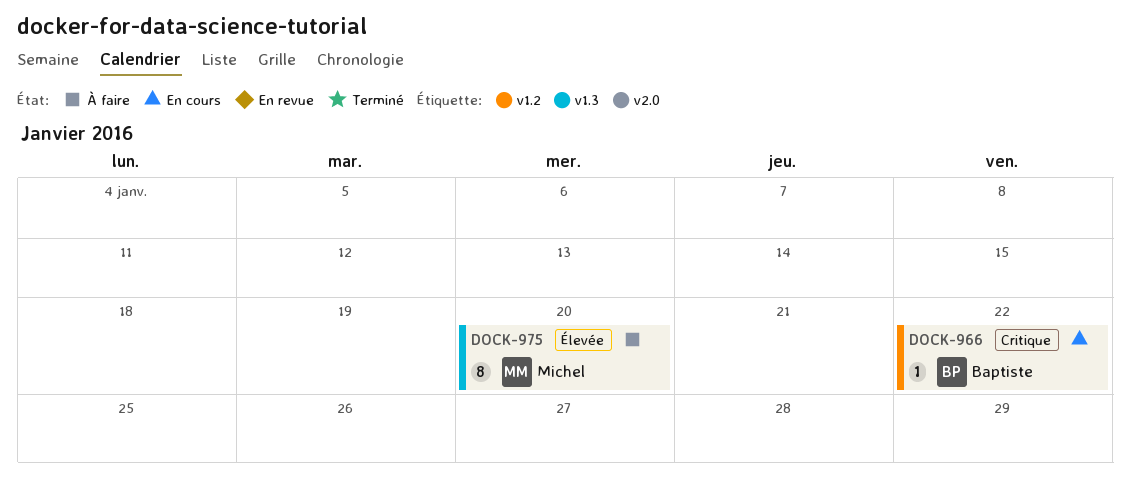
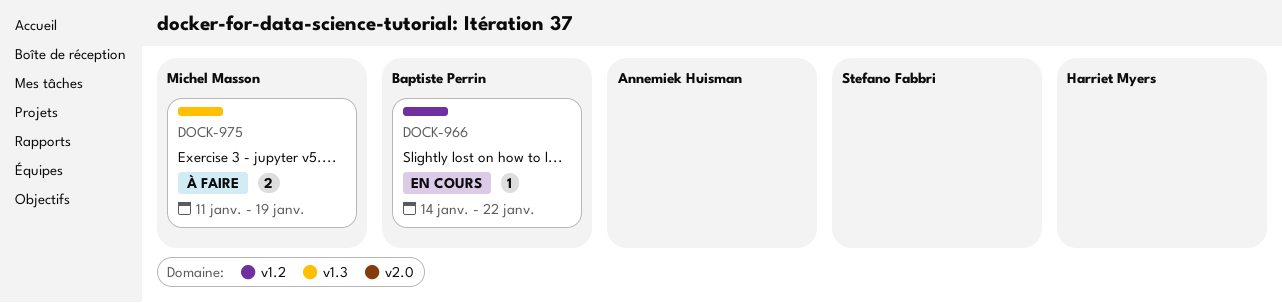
DOCK-975, estimate: 8 -> 2
DOCK-975, due: Jan 20 -> Jan 19

